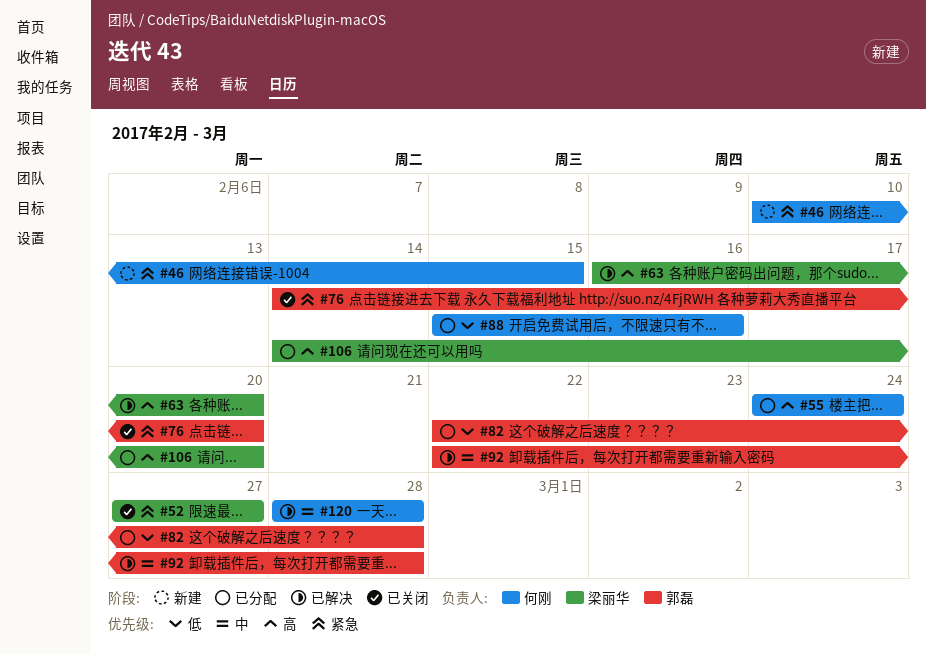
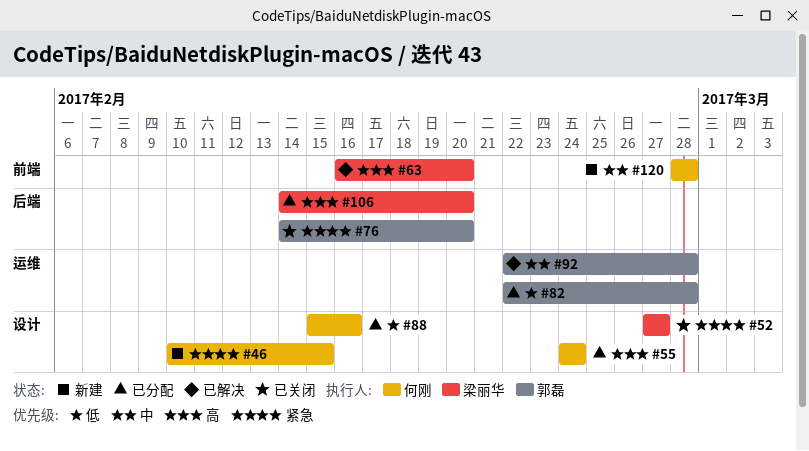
#120, status: 已解决 -> 新建

